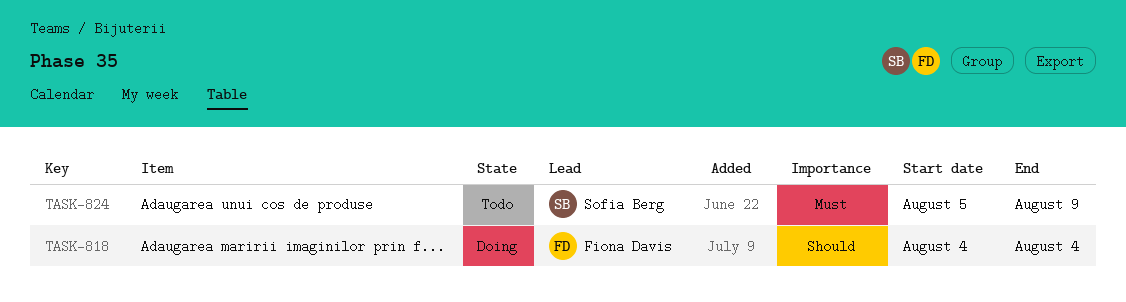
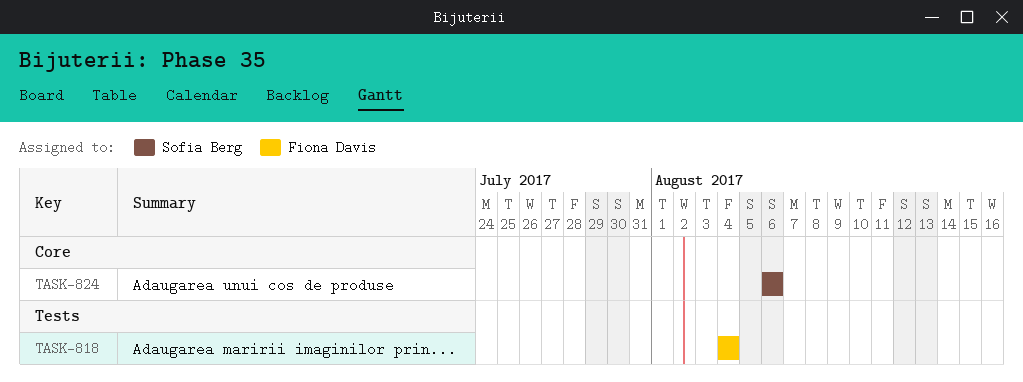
TASK-824, start: Aug 5 -> Aug 6
TASK-824, due: Aug 9 -> Aug 6

